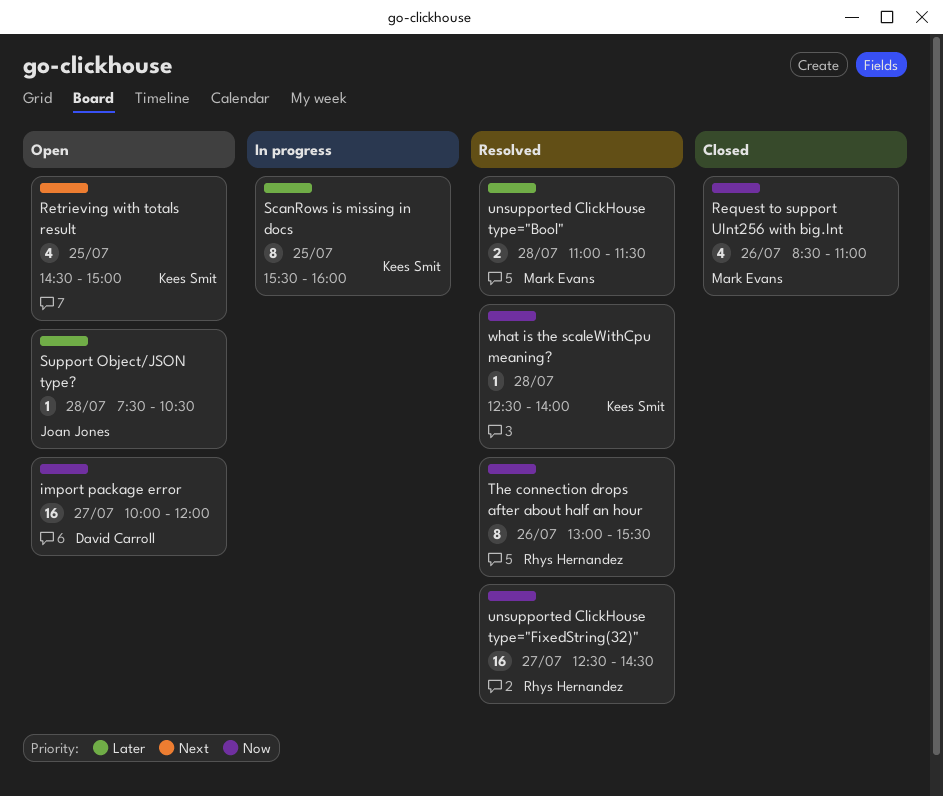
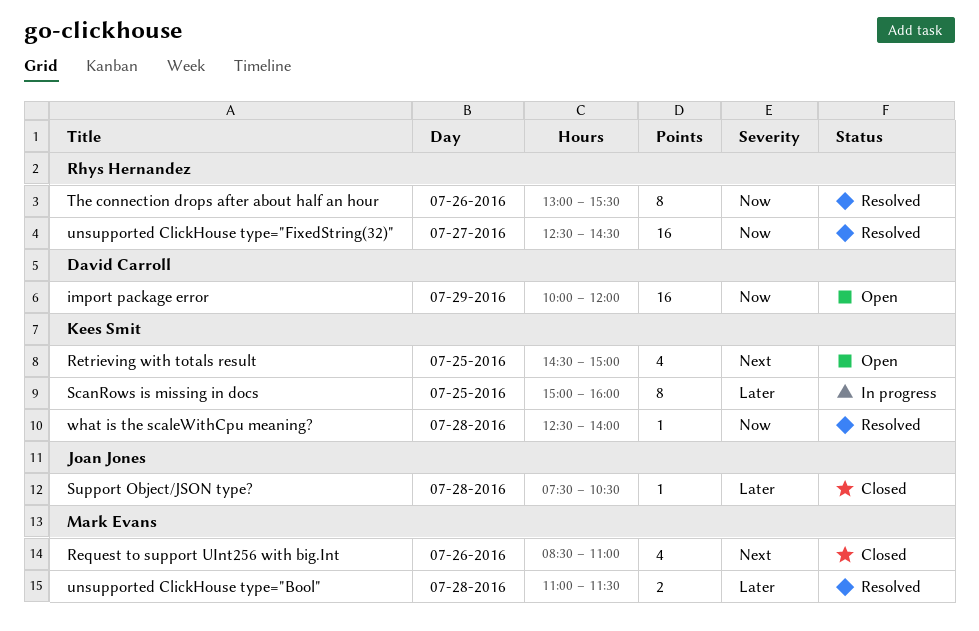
import package error, day: Jul 27 -> Jul 29
Request to support UInt256 with big.Int, priority: Now -> Next
ScanRows is missing in docs, begins: 15:30 -> 15:00
Support Object/JSON type?, status: Open -> Closed

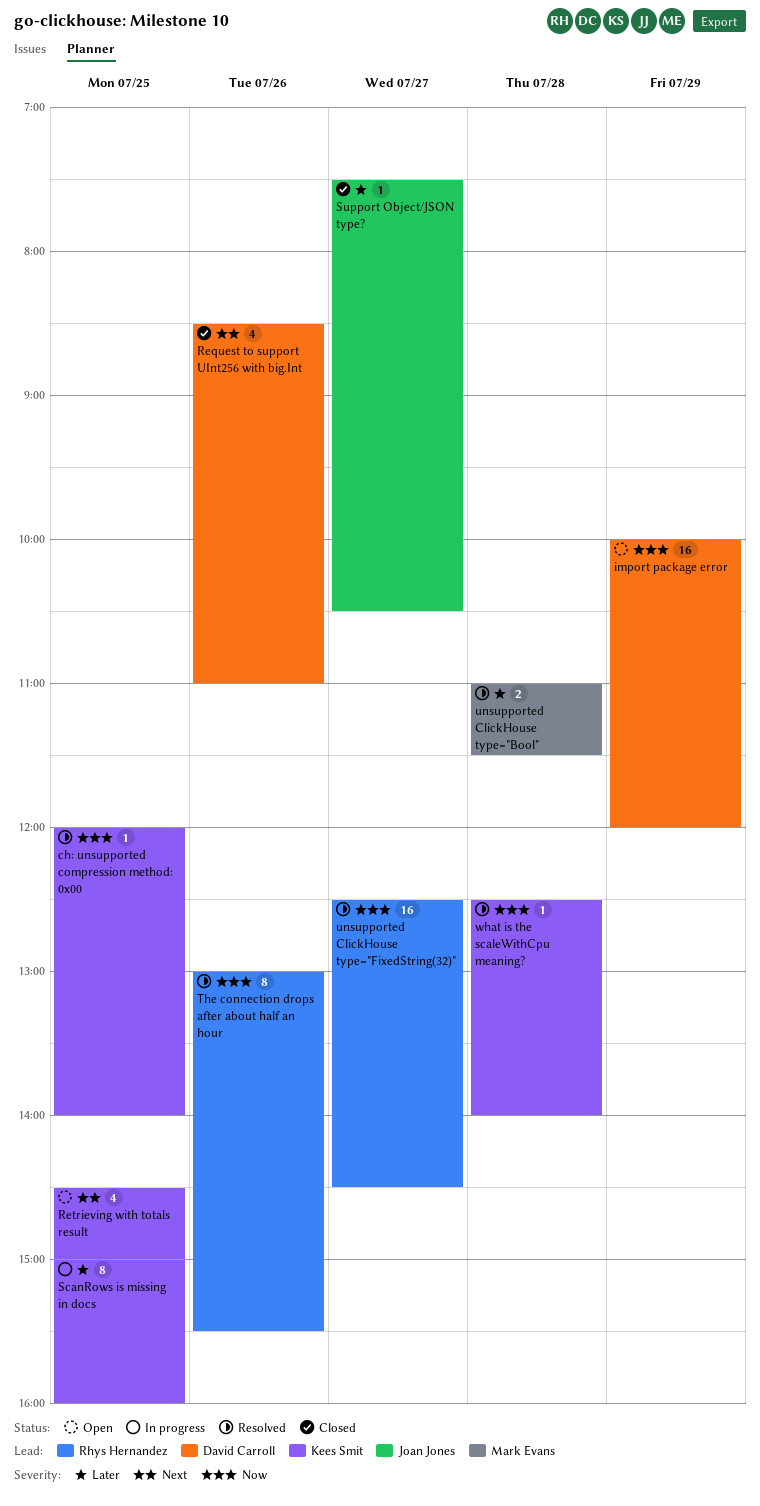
ch: unsupported compression method: 0x00: none -> present
Request to support UInt256 with big.Int, owner: Mark Evans -> David Carroll
Support Object/JSON type?, day: Jul 28 -> Jul 27

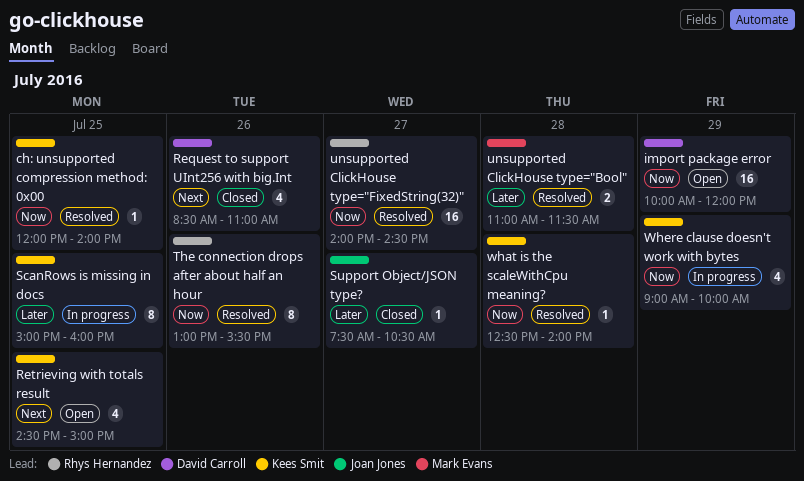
unsupported ClickHouse type="FixedString(32)", begins: 12:30 -> 14:00
Where clause doesn't work with bytes: none -> present

